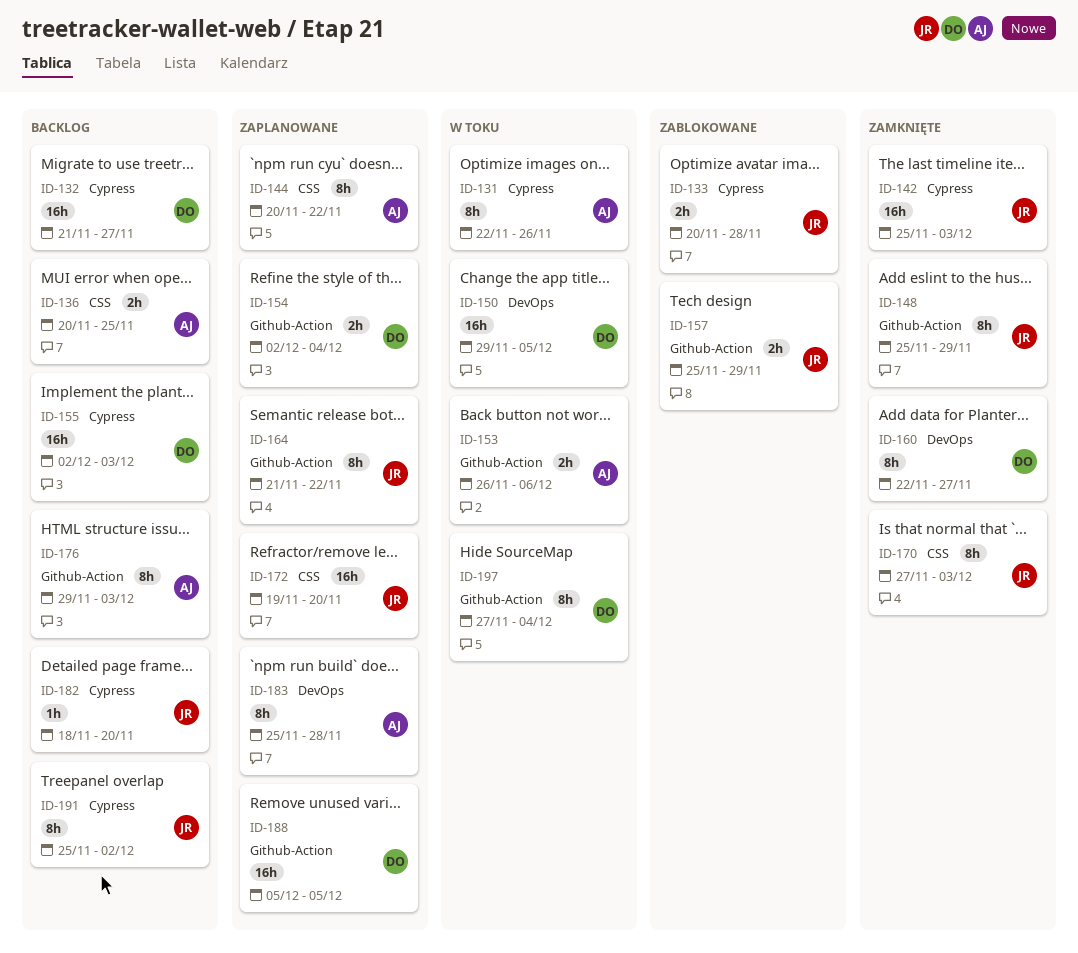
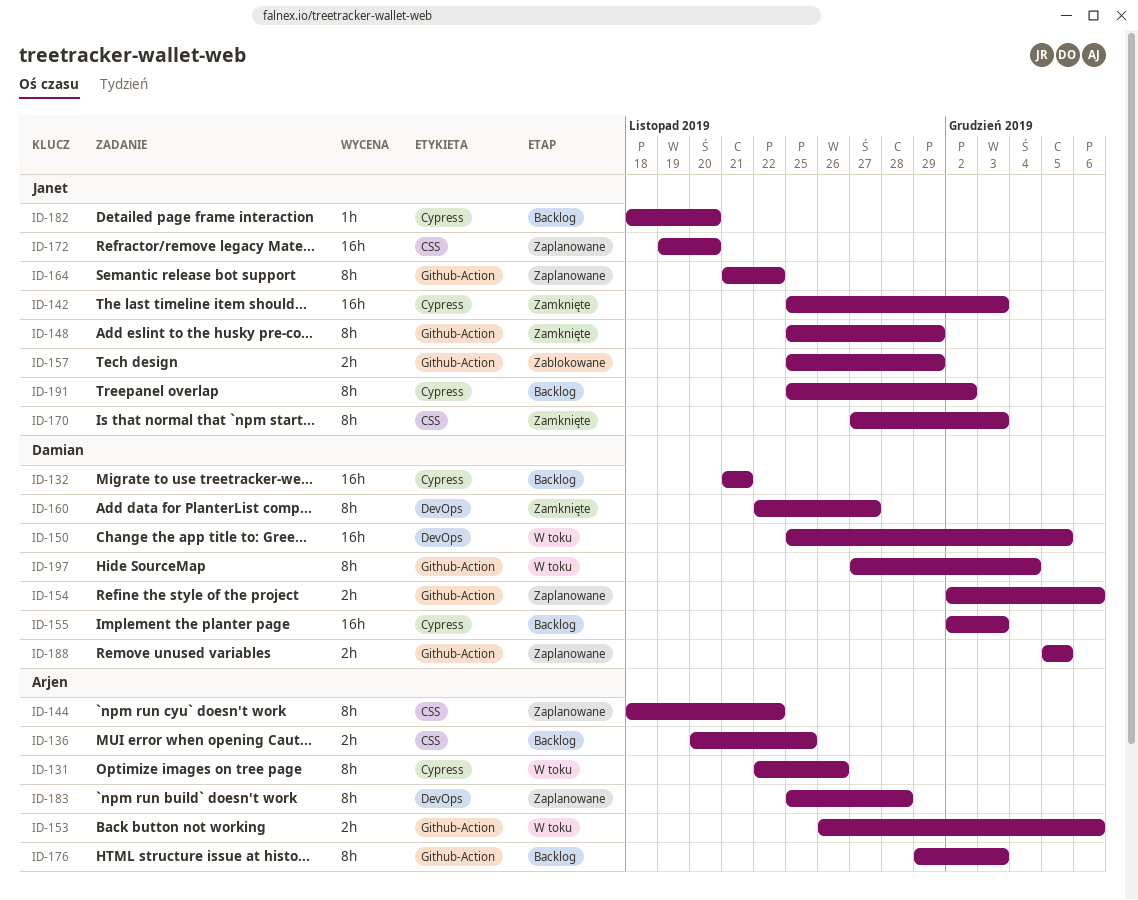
ID-132, due: Nov 27 -> Nov 21
ID-133: present -> none
ID-144, start: Nov 20 -> Nov 18
ID-150, start: Nov 29 -> Nov 25
ID-154, due: Dec 4 -> Dec 6
ID-188, estimate: 16h -> 2h

